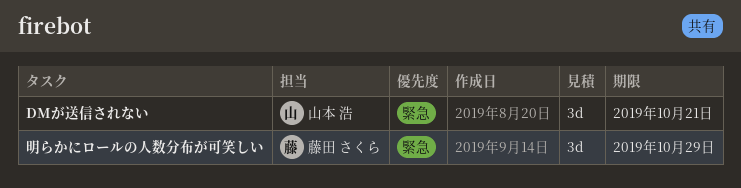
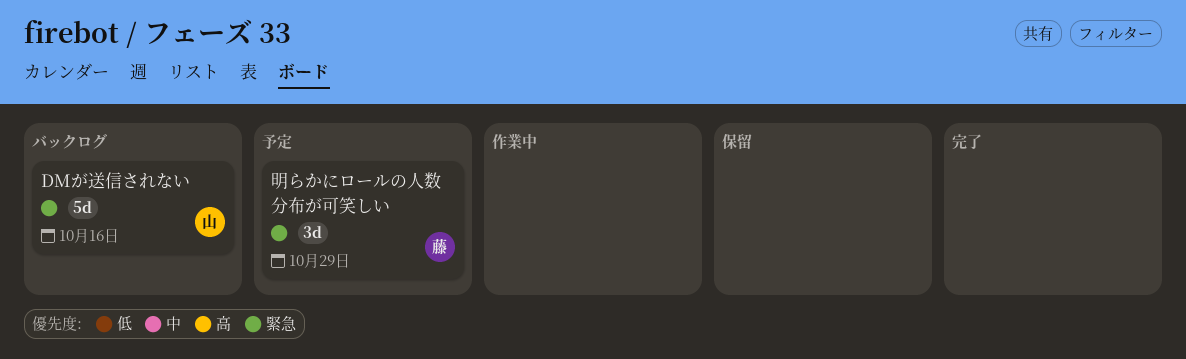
DMが送信されない, estimate: 3d -> 5d
DMが送信されない, due: Oct 21 -> Oct 16

